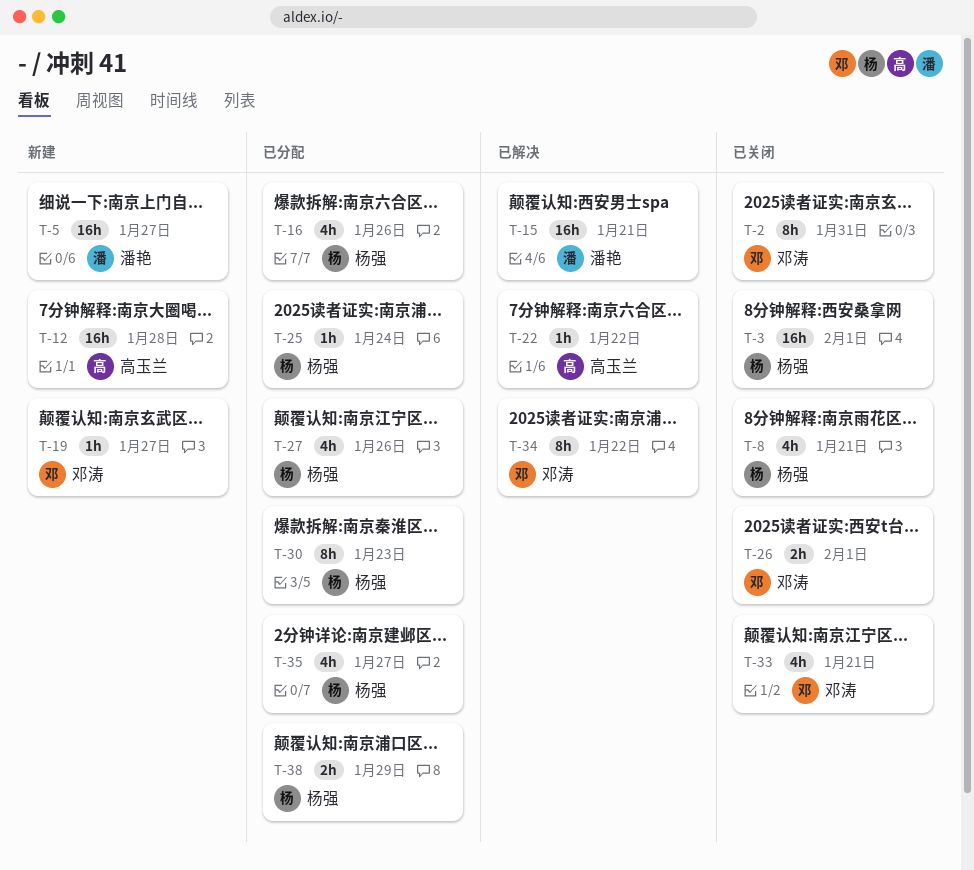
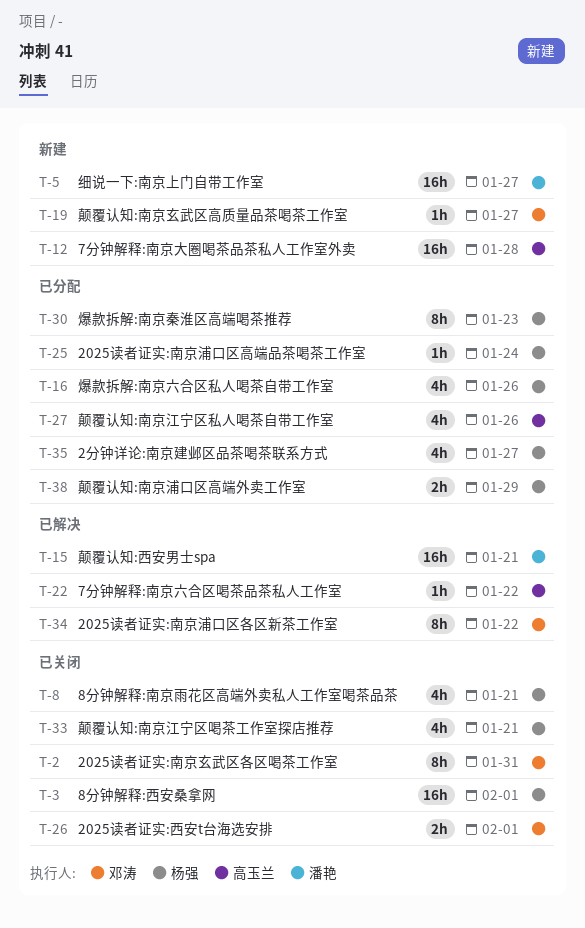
T-27, owner: 杨强 -> 高玉兰
T-33, owner: 邓涛 -> 杨强

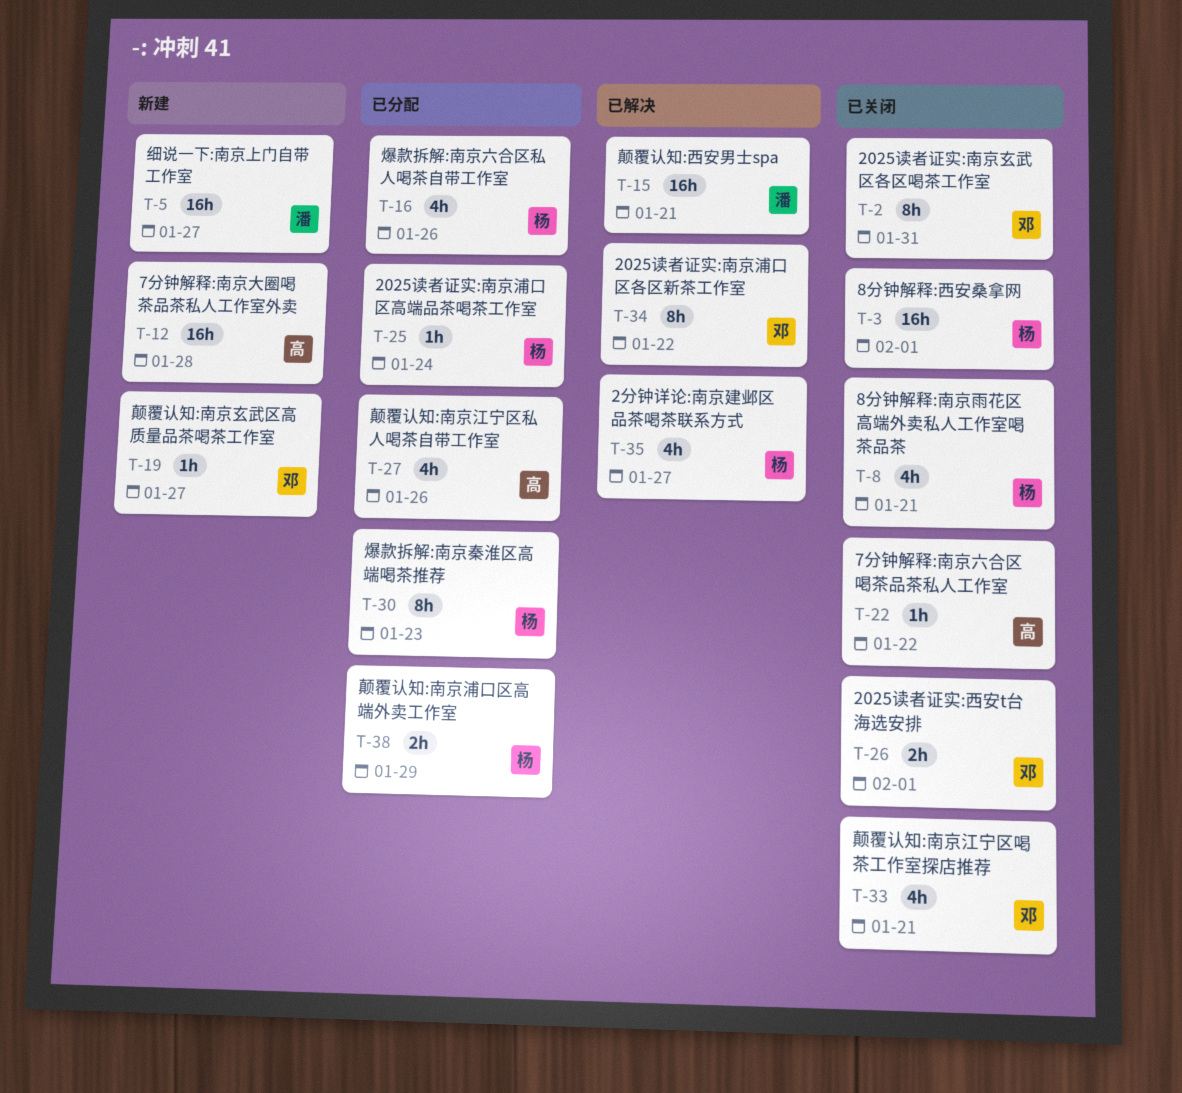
T-22, status: 已解决 -> 已关闭
T-33, owner: 杨强 -> 邓涛
T-35, status: 已分配 -> 已解决

